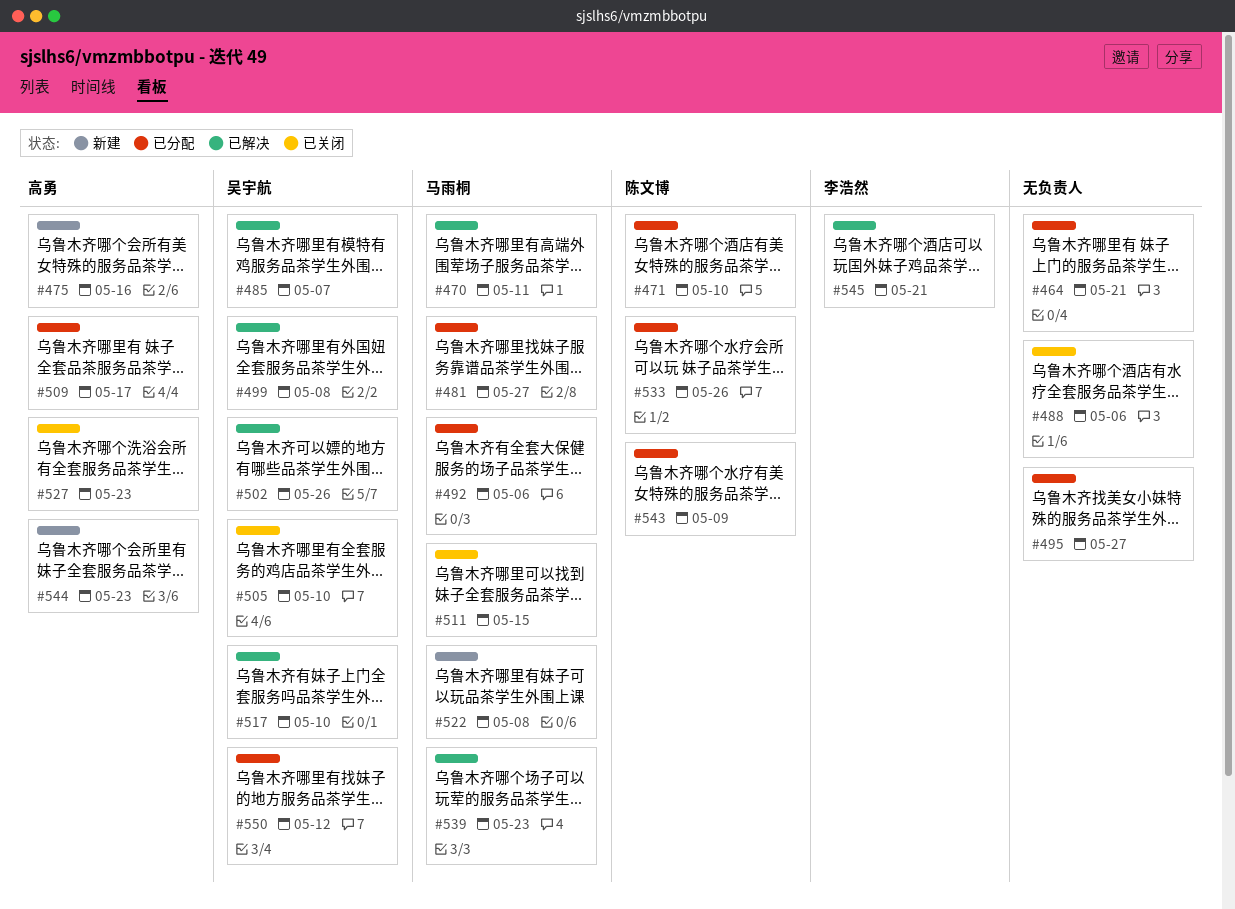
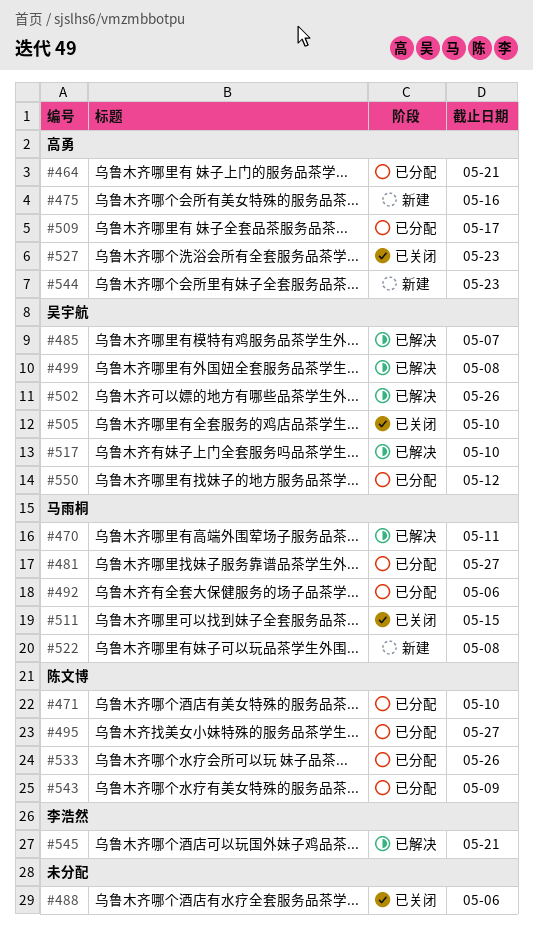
#464, owner: none -> 高勇
#495, owner: none -> 陈文博
#539: present -> none

